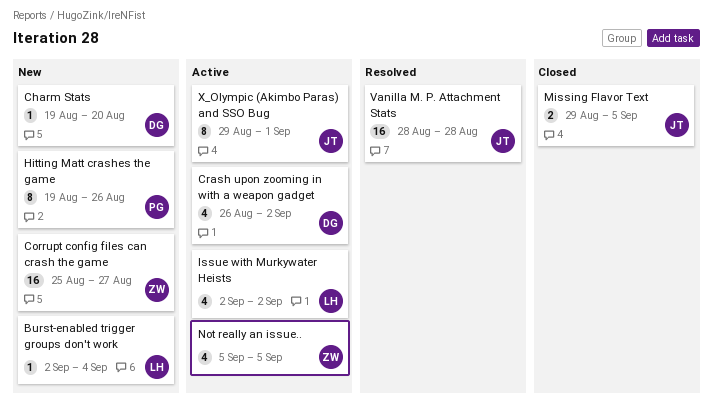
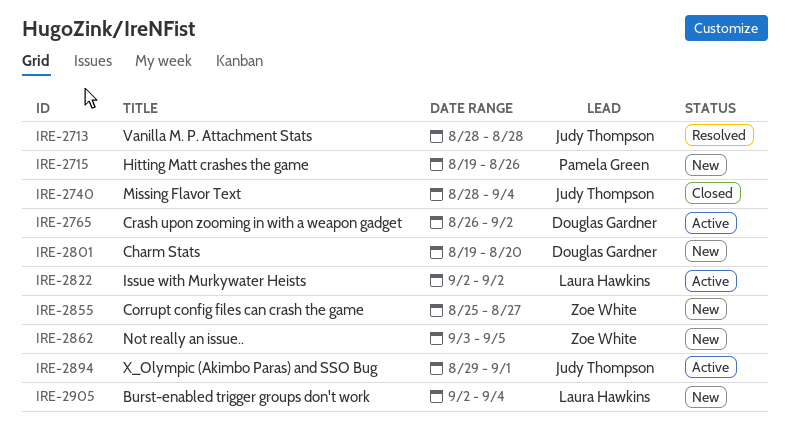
Missing Flavor Text, start: Aug 29 -> Aug 28
Missing Flavor Text, due: Sep 5 -> Sep 4
Not really an issue.., status: Active -> New
Not really an issue.., start: Sep 5 -> Sep 3

